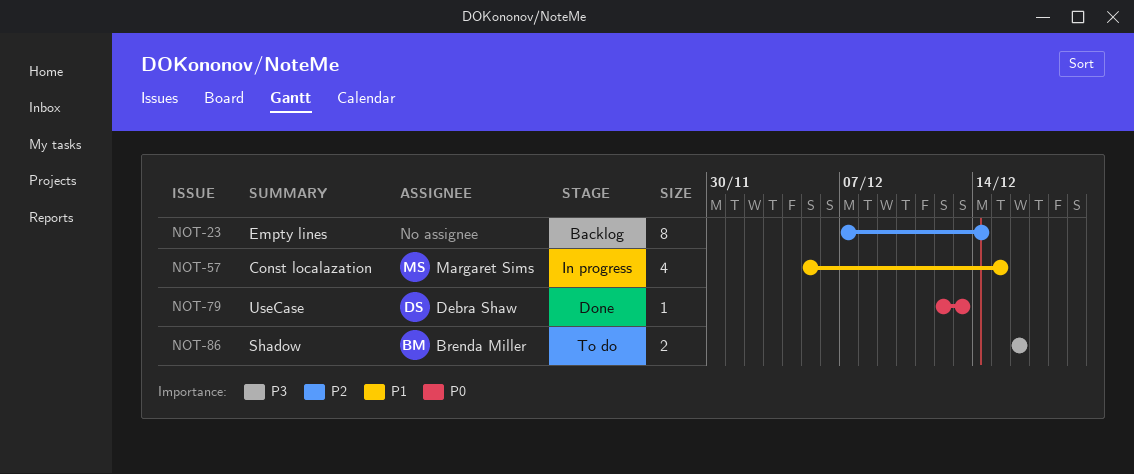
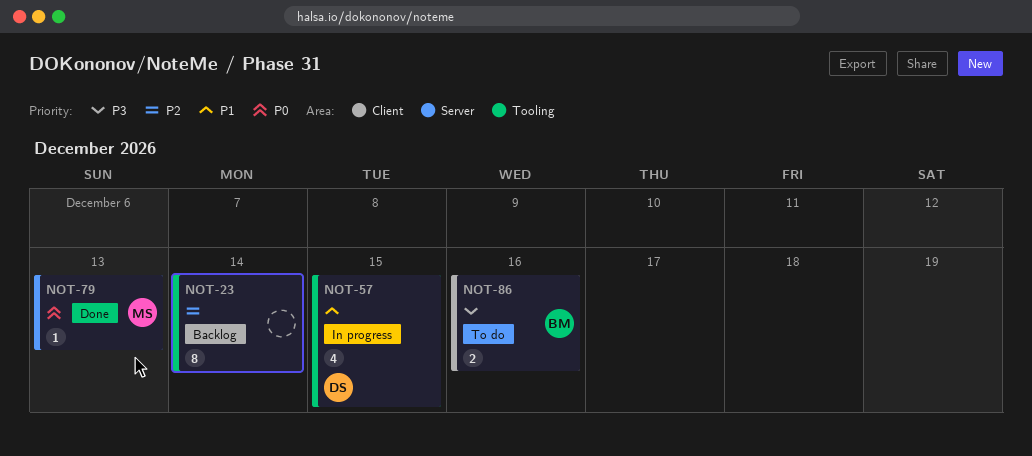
NOT-57, owner: Margaret Sims -> Debra Shaw
NOT-79, owner: Debra Shaw -> Margaret Sims

